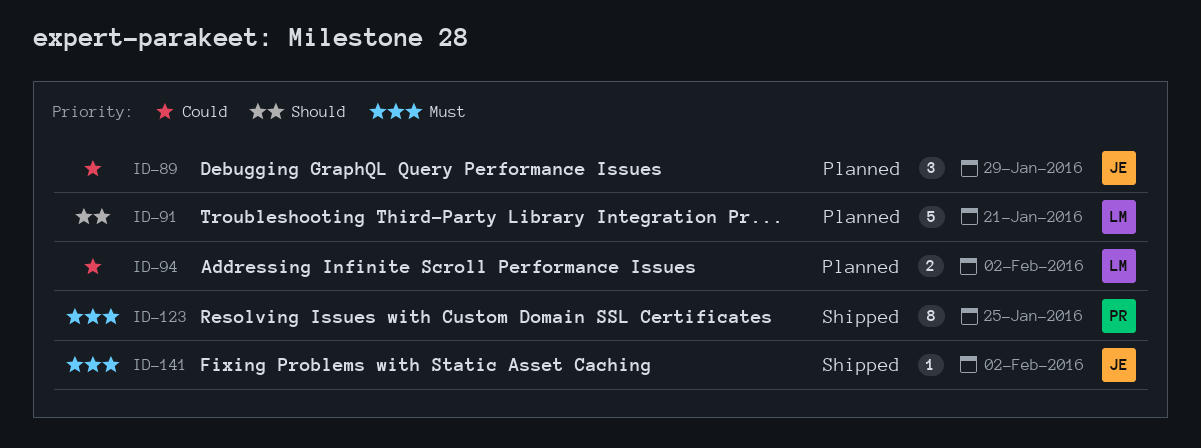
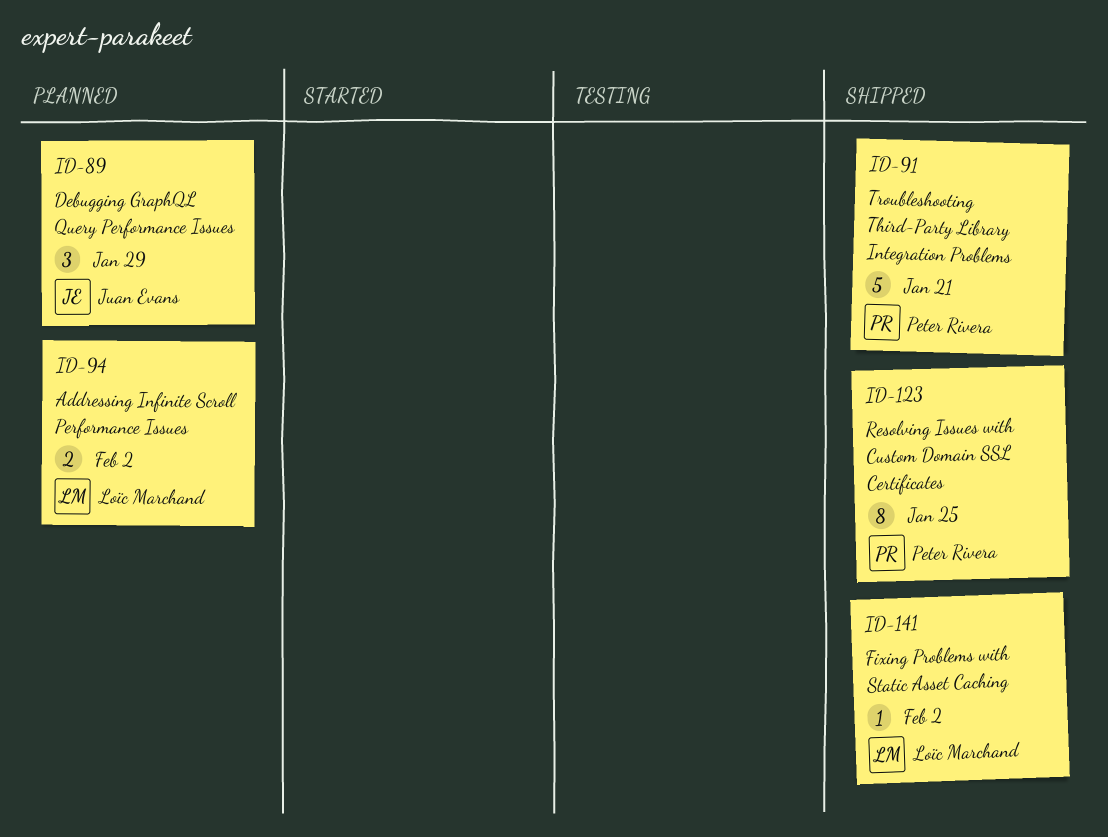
ID-91, status: Planned -> Shipped
ID-91, owner: Loïc Marchand -> Peter Rivera
ID-141, owner: Juan Evans -> Loïc Marchand

